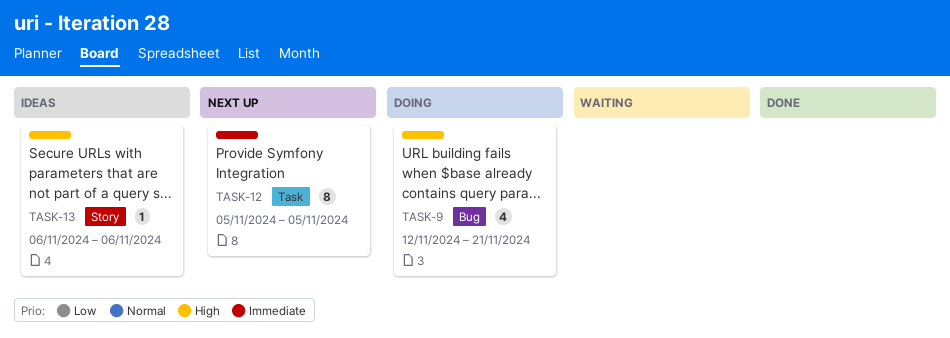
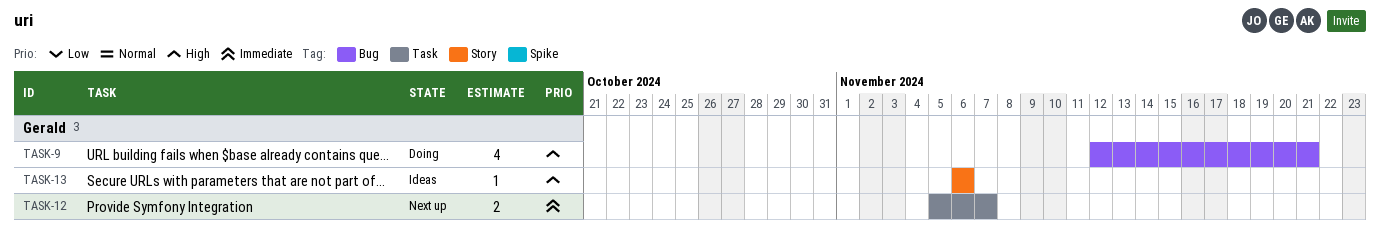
TASK-12, estimate: 8 -> 2
TASK-12, due: Nov 5 -> Nov 7

